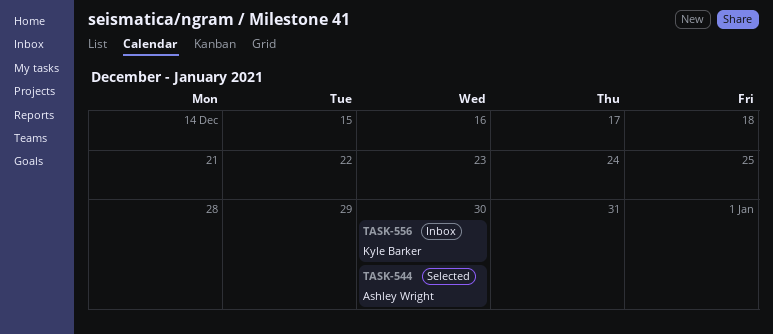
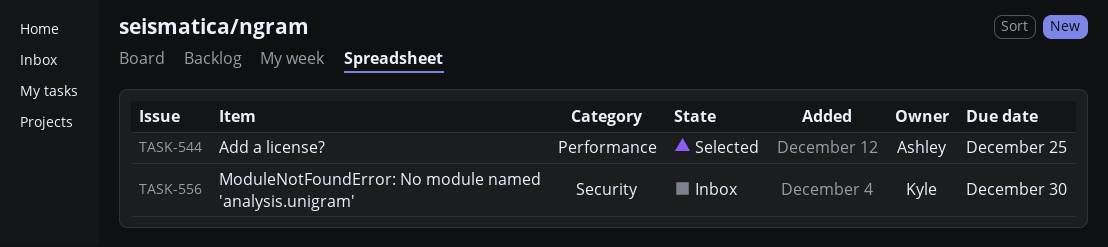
TASK-544, due: Dec 30 -> Dec 25

